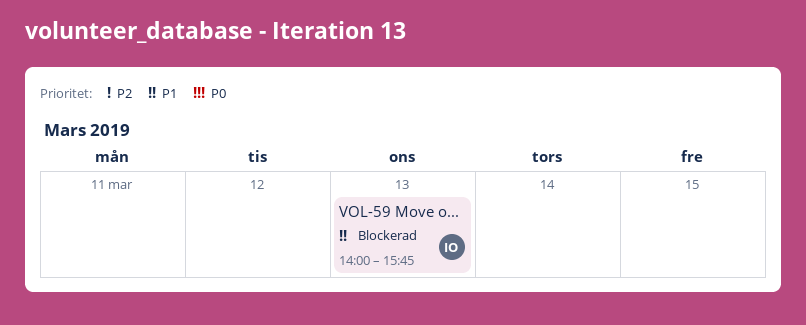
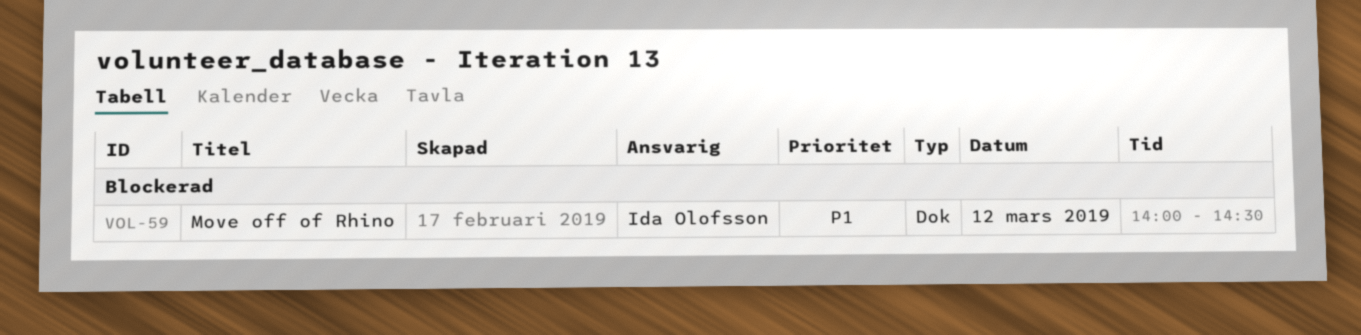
VOL-59, day: Mar 13 -> Mar 12
VOL-59, ends: 15:45 -> 14:30

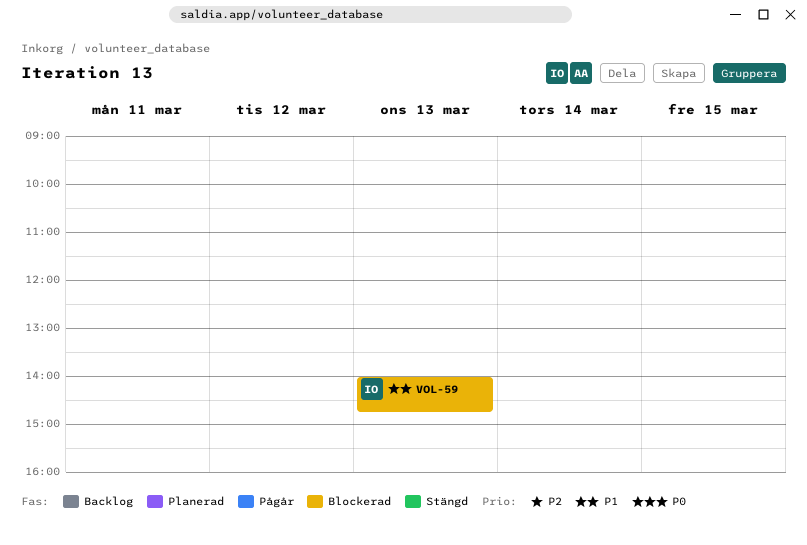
VOL-59, day: Mar 12 -> Mar 13
VOL-59, ends: 14:30 -> 14:45

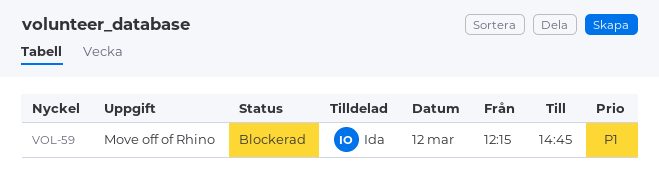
VOL-59, day: Mar 13 -> Mar 12
VOL-59, begins: 14:00 -> 12:15

